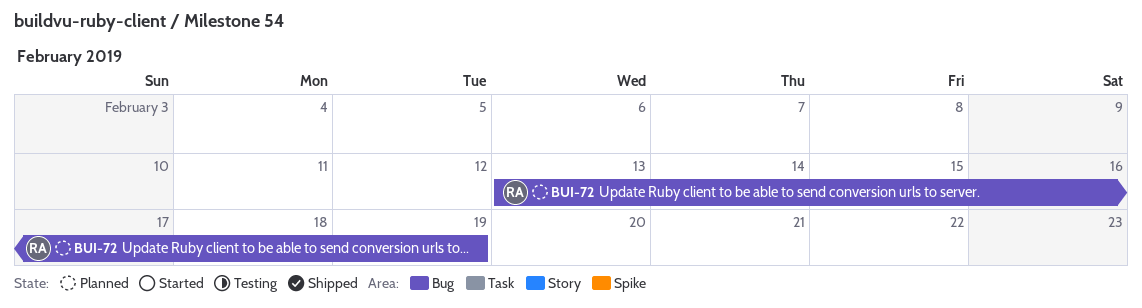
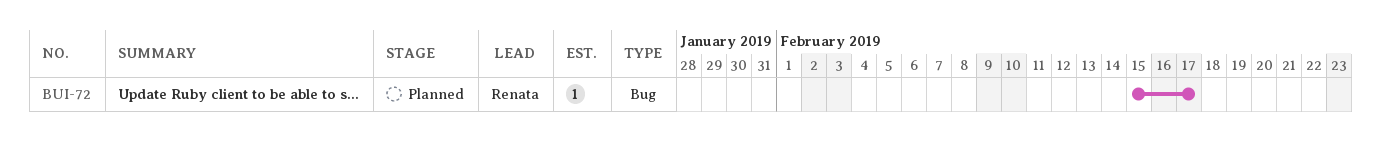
BUI-72, start: Feb 13 -> Feb 15
BUI-72, due: Feb 19 -> Feb 17

